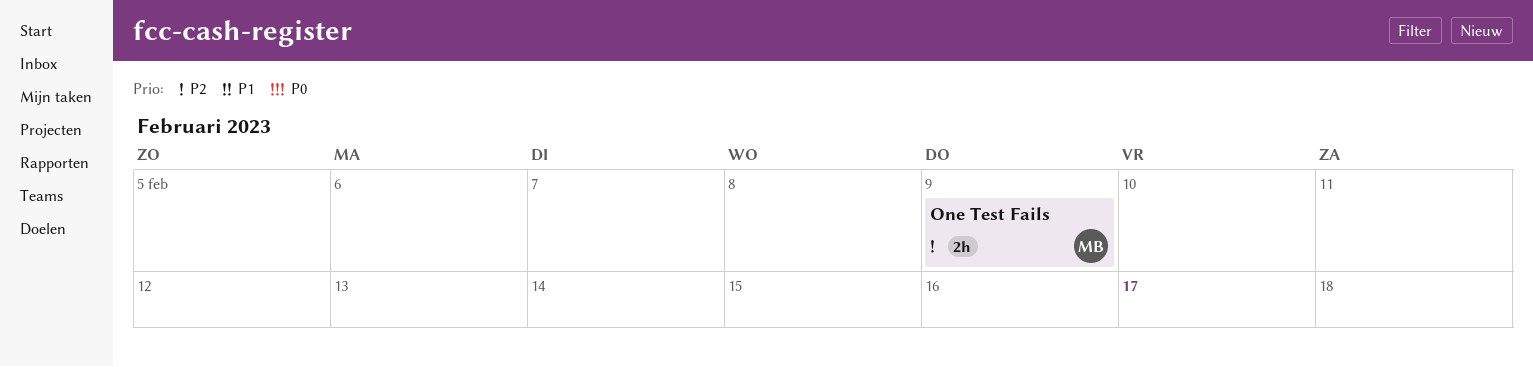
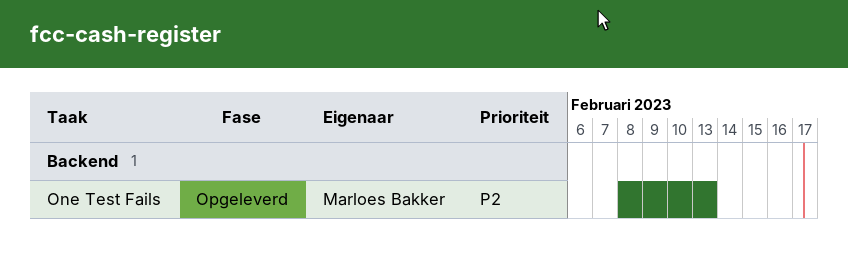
One Test Fails, due: Feb 9 -> Feb 13

